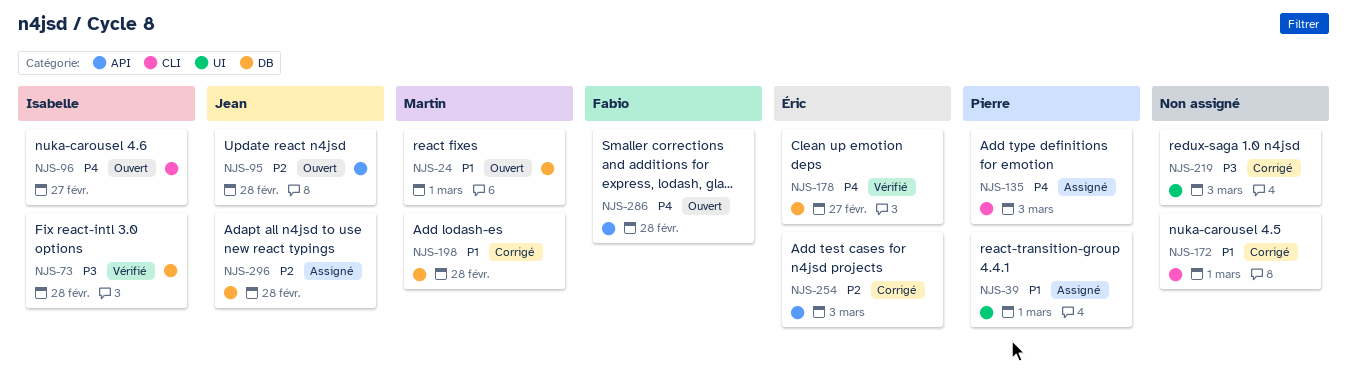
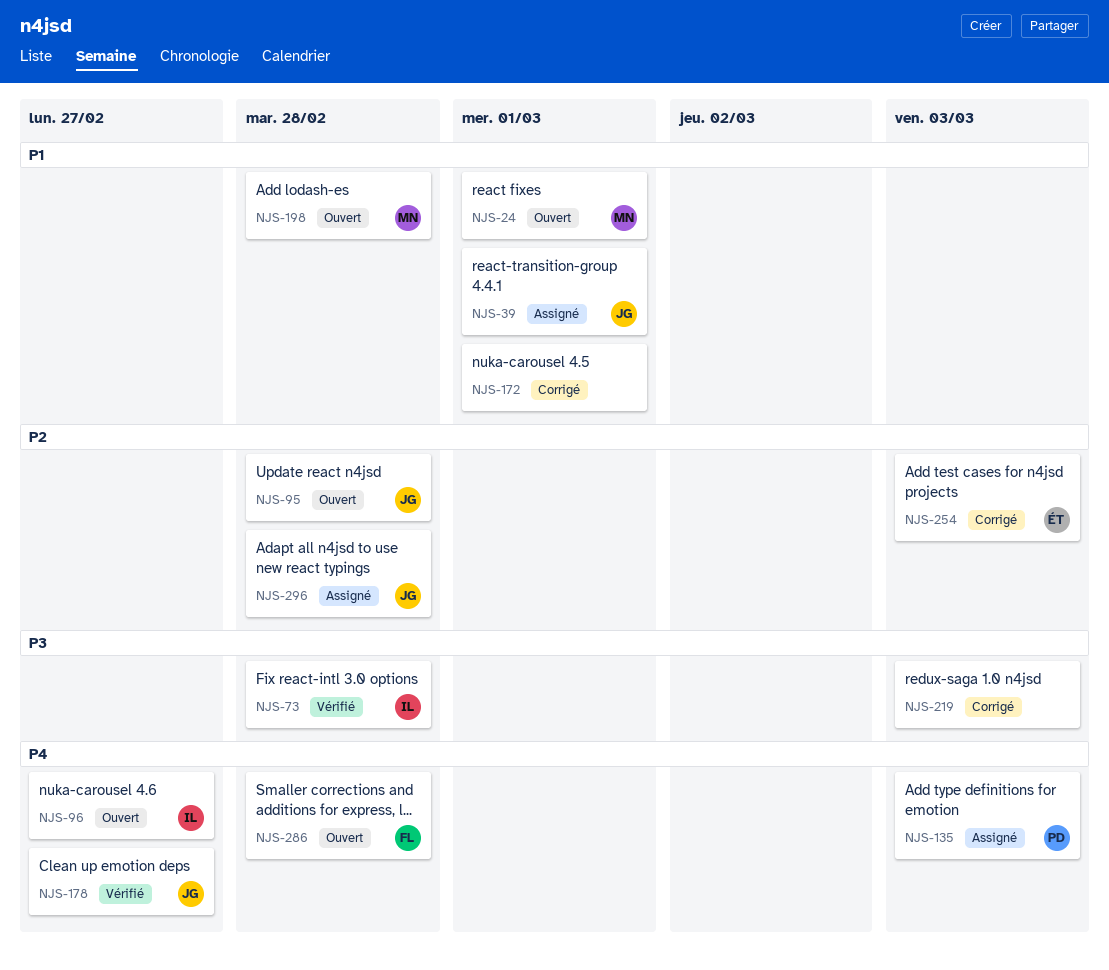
NJS-39, owner: Pierre -> Jean
NJS-178, owner: Éric -> Jean
NJS-198, status: Corrigé -> Ouvert

